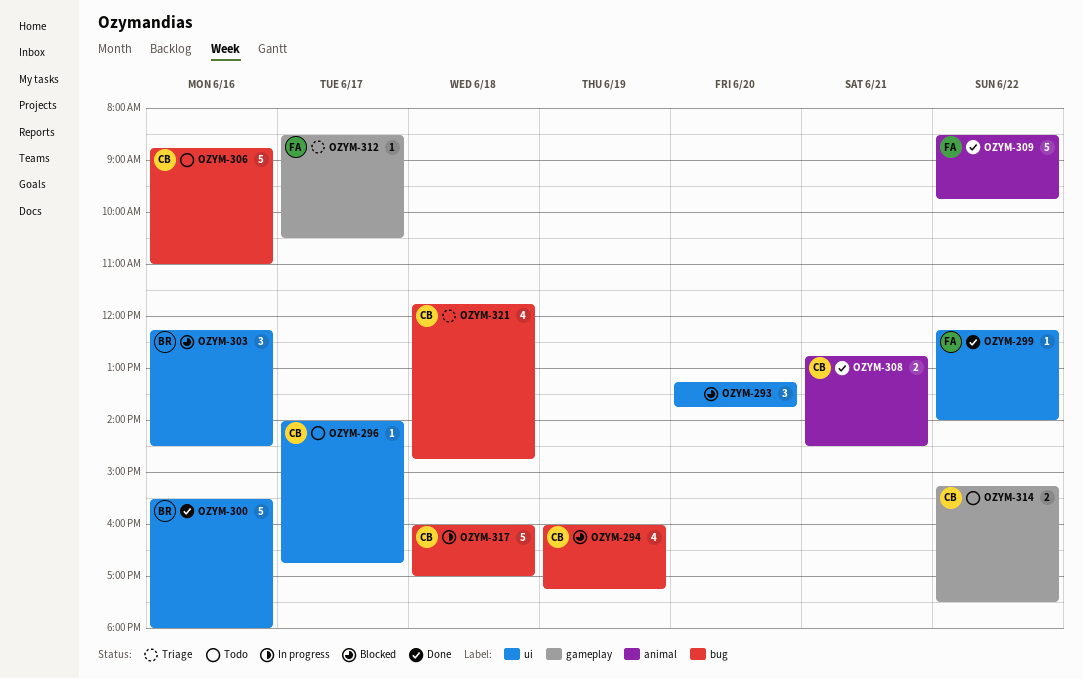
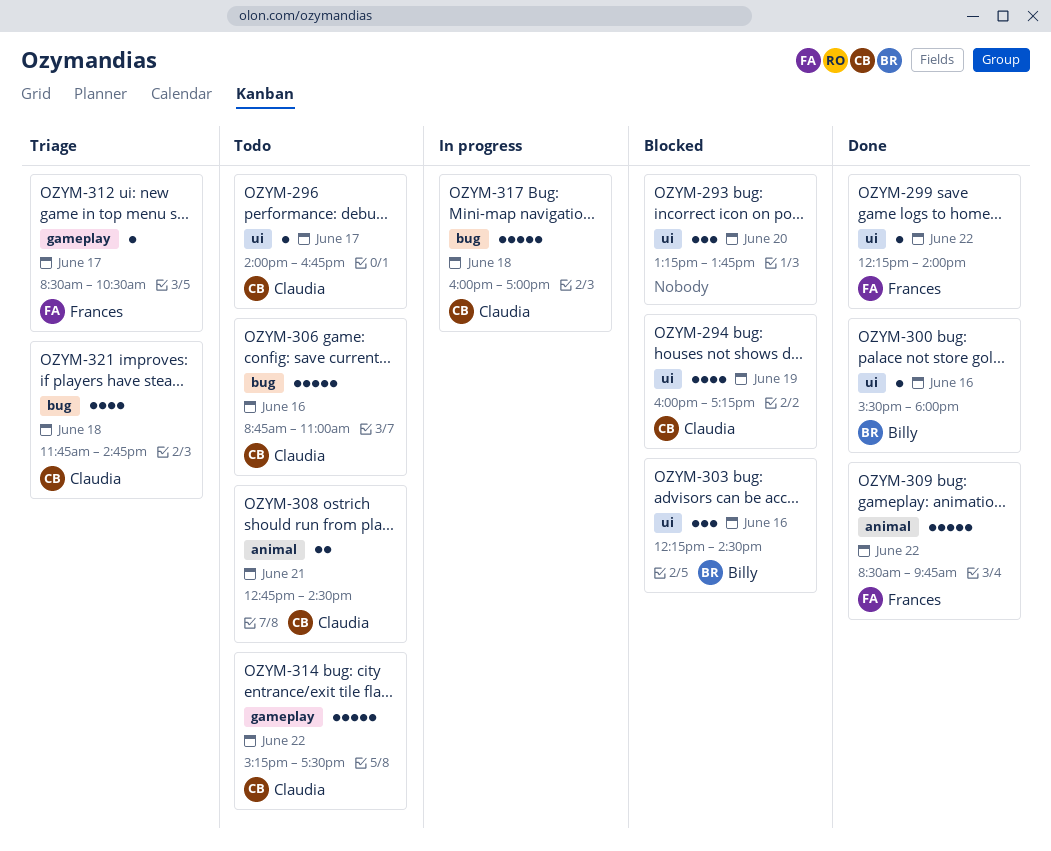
OZYM-294, label: bug -> ui
OZYM-300, estimate: 5 -> 1
OZYM-308, status: Done -> Todo
OZYM-314, estimate: 2 -> 5

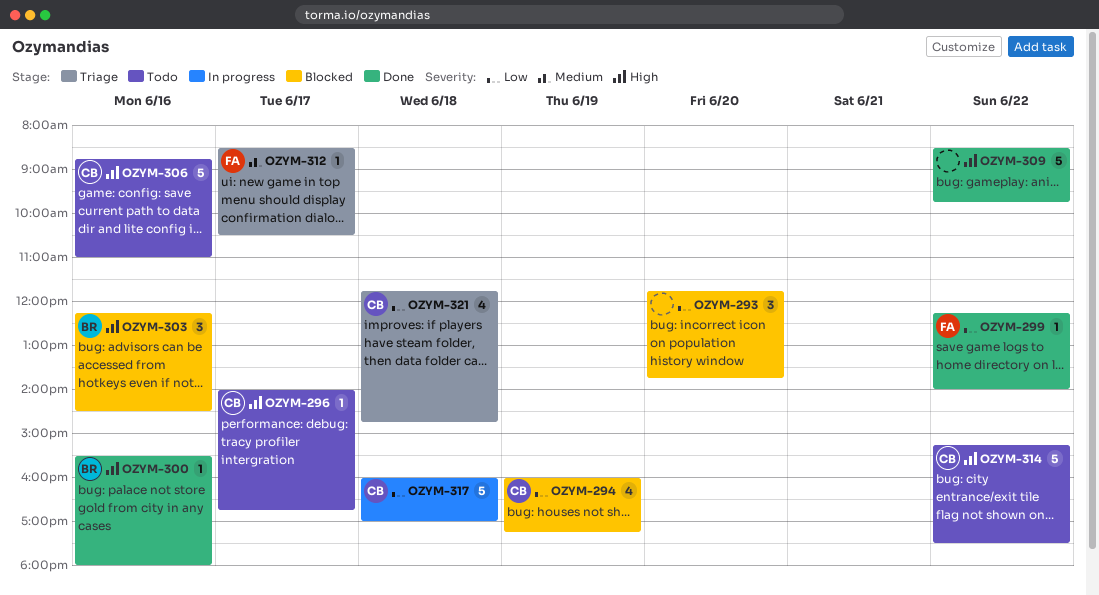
OZYM-293, begins: 13:15 -> 11:45
OZYM-308: present -> none
OZYM-309, owner: Frances -> none

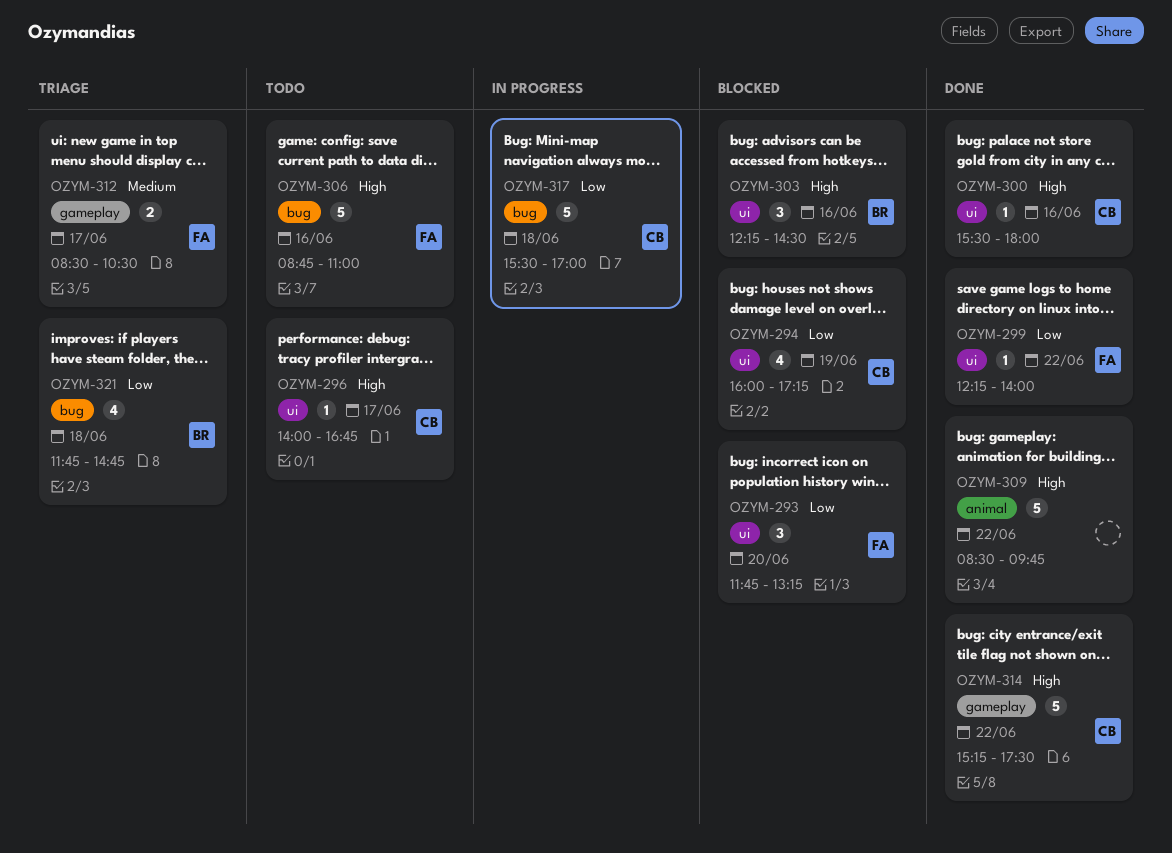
OZYM-293, owner: none -> FA
OZYM-293, ends: 13:45 -> 13:15
OZYM-300, owner: BR -> CB
OZYM-306, owner: CB -> FA
OZYM-312, estimate: 1 -> 2
OZYM-314, status: Todo -> Done
OZYM-317, begins: 16:00 -> 15:30
OZYM-321, owner: CB -> BR

